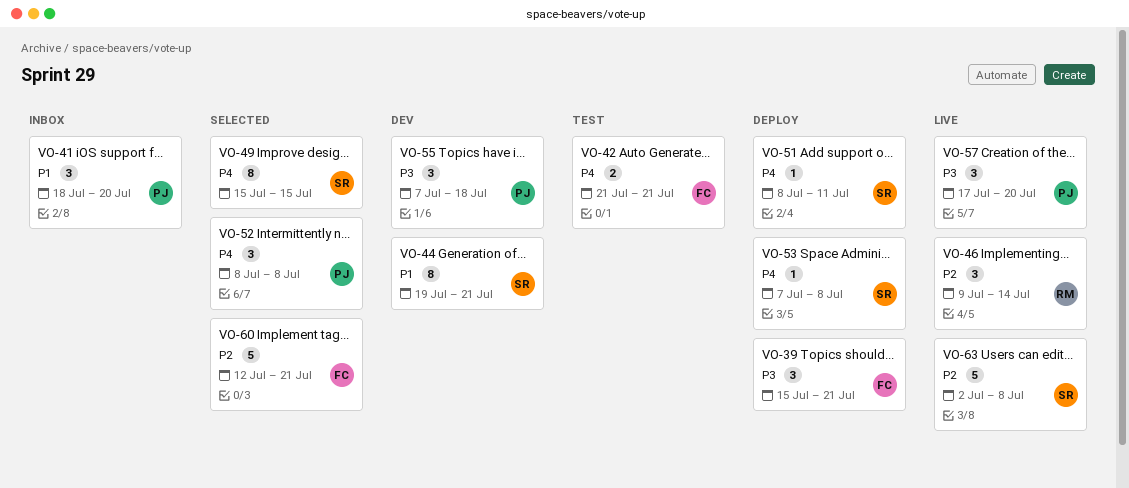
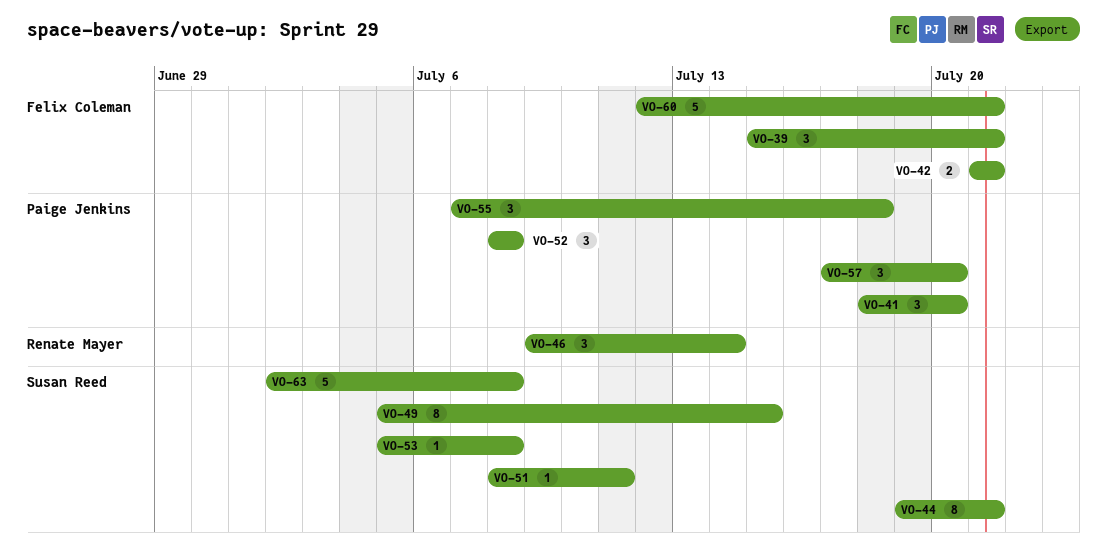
VO-49, start: Jul 15 -> Jul 5
VO-53, start: Jul 7 -> Jul 5

